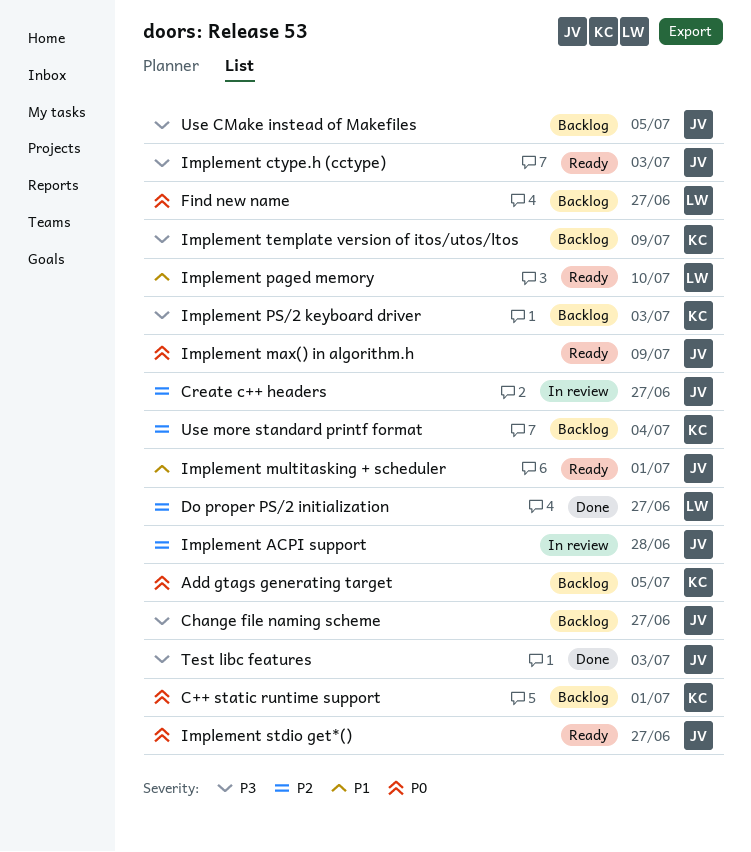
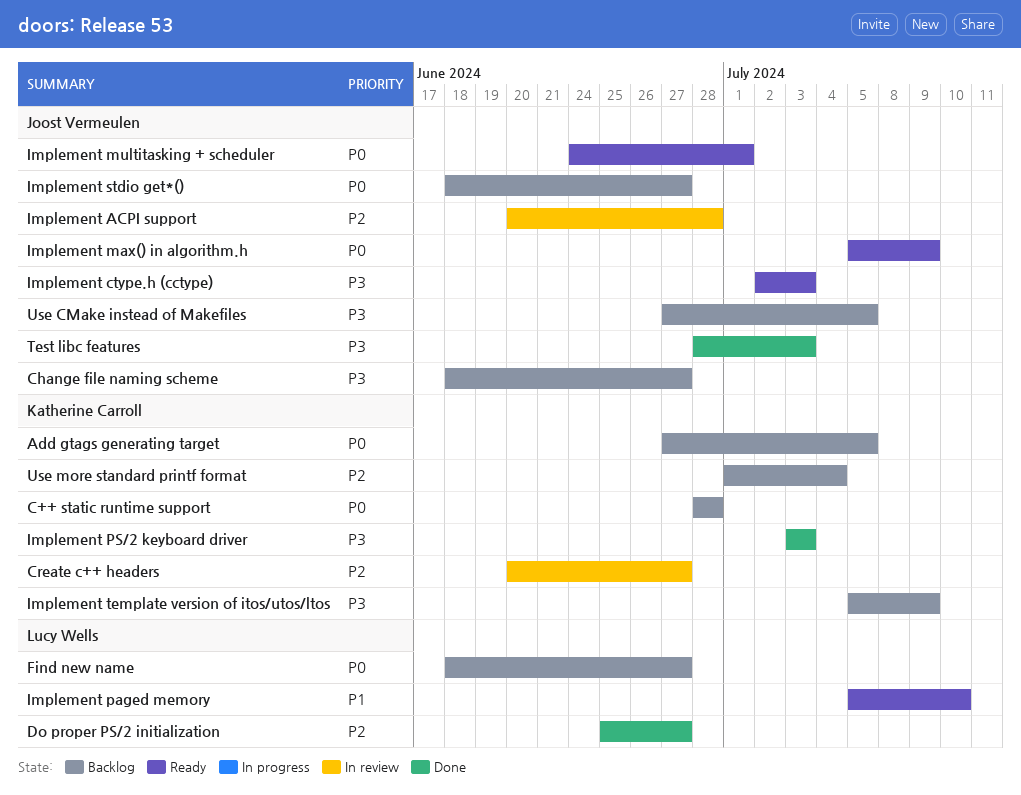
C++ static runtime support, due: Jul 1 -> Jun 28
Create c++ headers, owner: Joost Vermeulen -> Katherine Carroll
Implement multitasking + scheduler, priority: P1 -> P0
Implement PS/2 keyboard driver, status: Backlog -> Done
Implement stdio get*(), status: Ready -> Backlog

